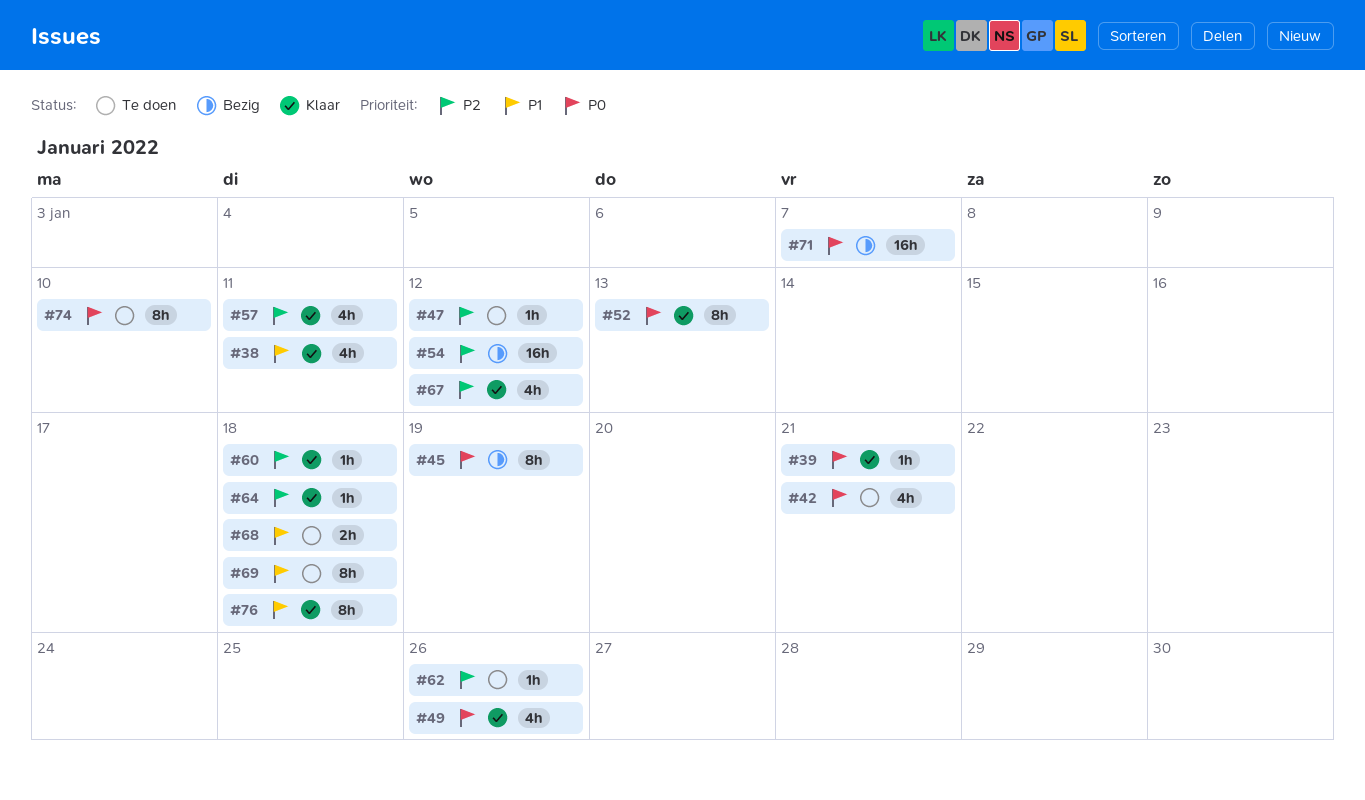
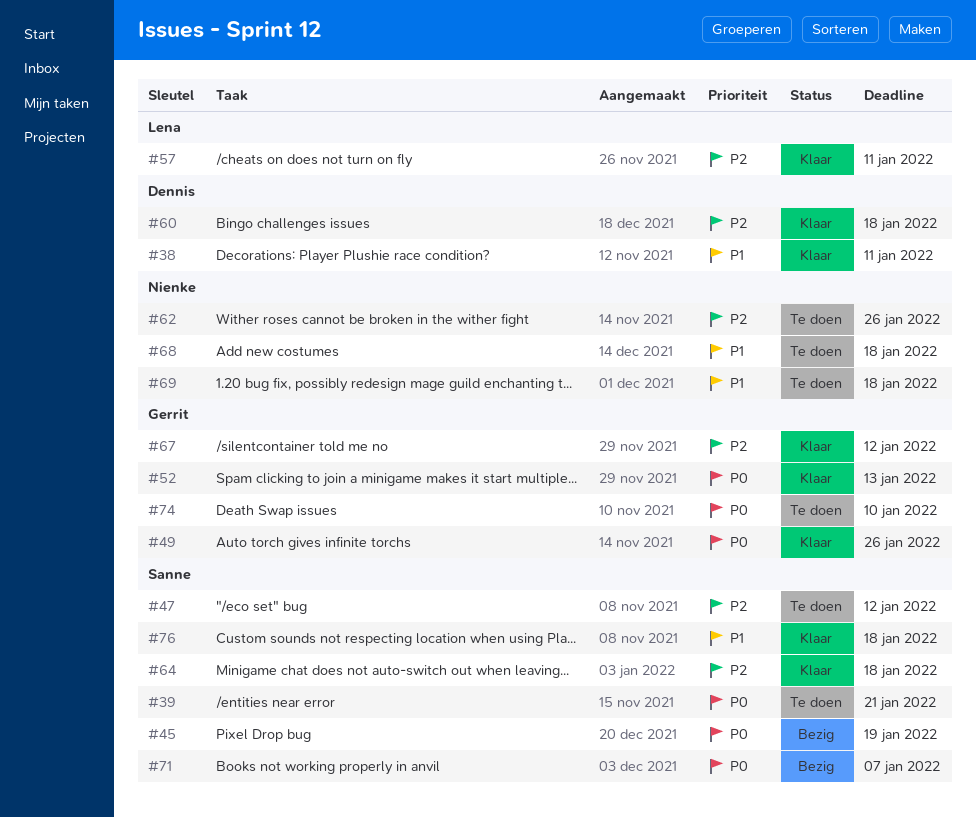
#39, status: Klaar -> Te doen
#42: present -> none
#54: present -> none

